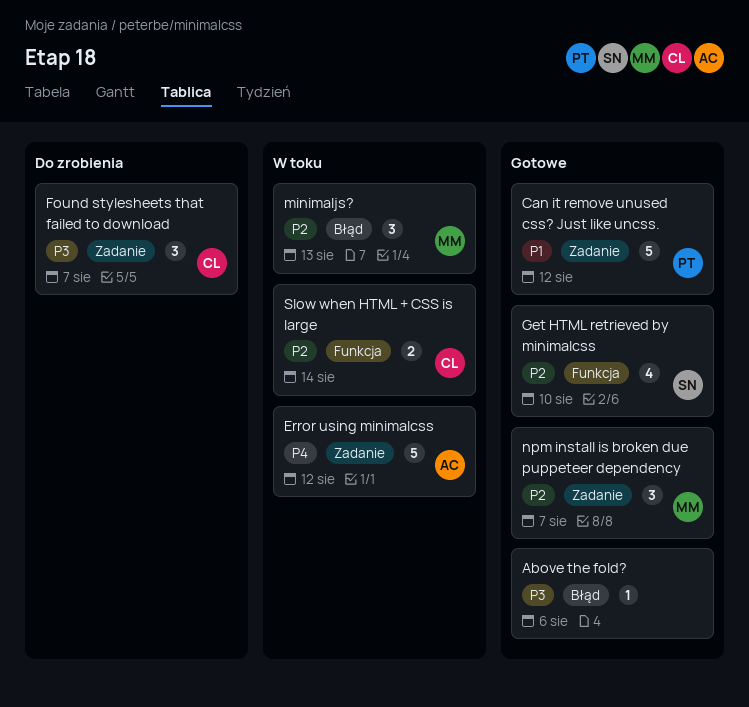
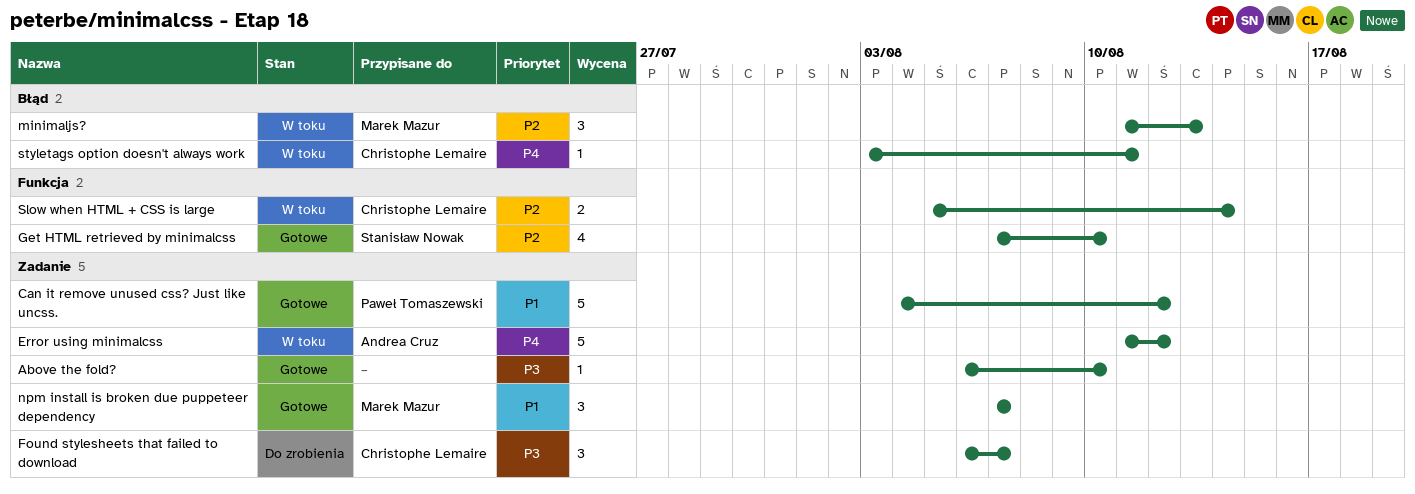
Above the fold?, label: Błąd -> Zadanie
Above the fold?, due: Aug 6 -> Aug 10
npm install is broken due puppeteer dependency, priority: P2 -> P1
styletags option doesn't always work: none -> present

